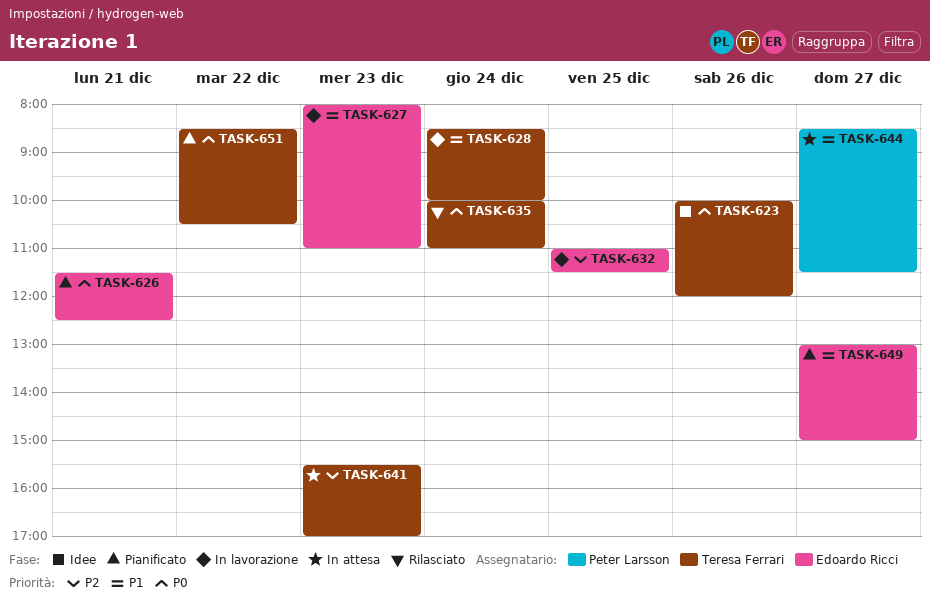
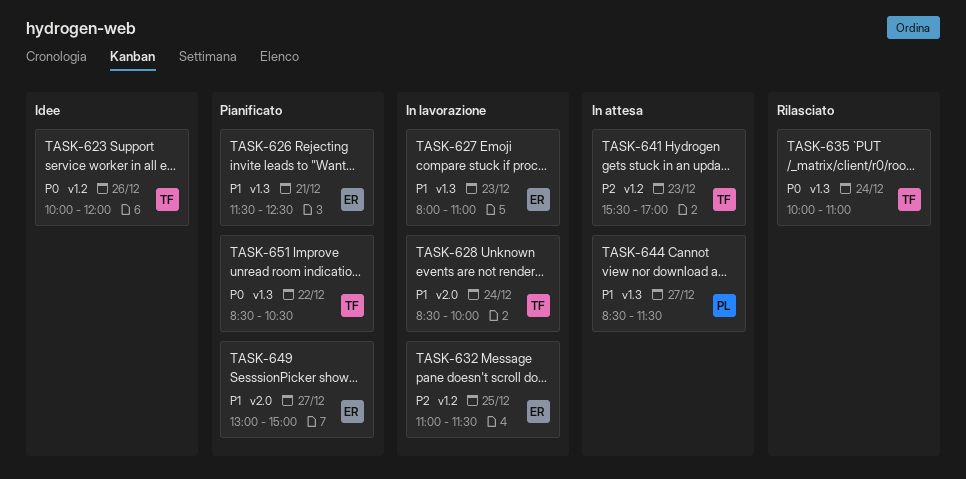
TASK-626, priority: P0 -> P1

